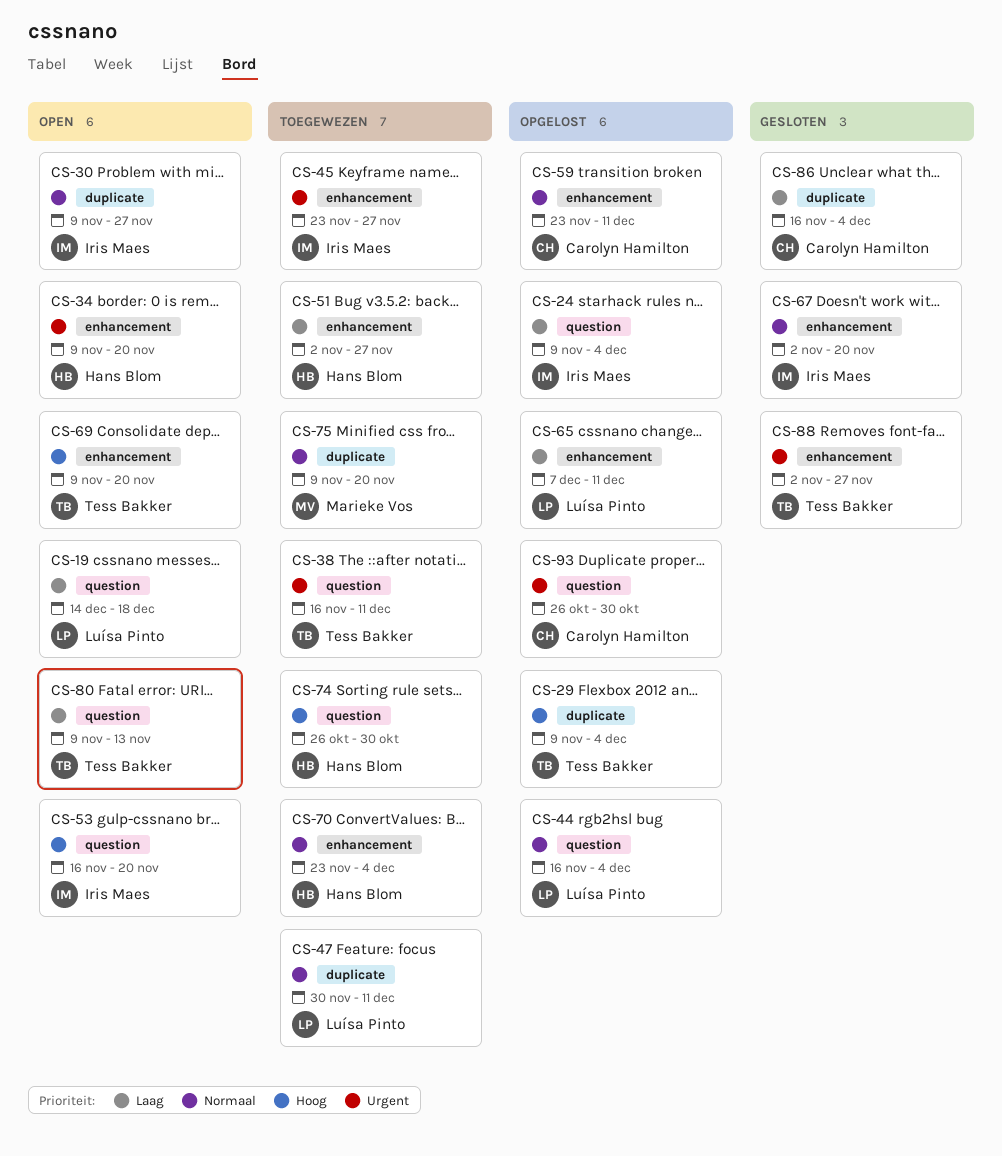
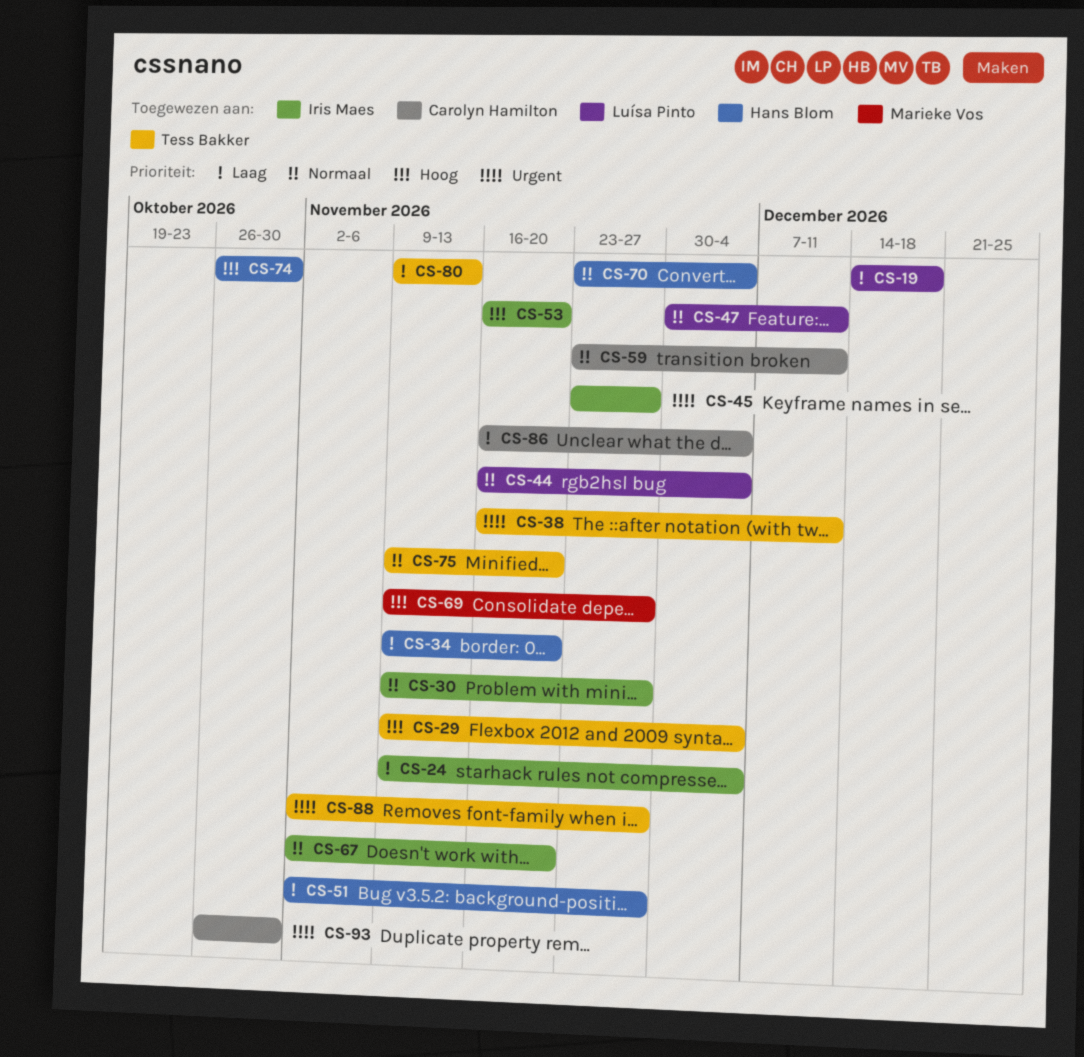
CS-34, priority: Urgent -> Laag
CS-65: present -> none
CS-69, owner: Tess Bakker -> Marieke Vos
CS-69, due: Nov 20 -> Nov 27
CS-75, owner: Marieke Vos -> Tess Bakker

